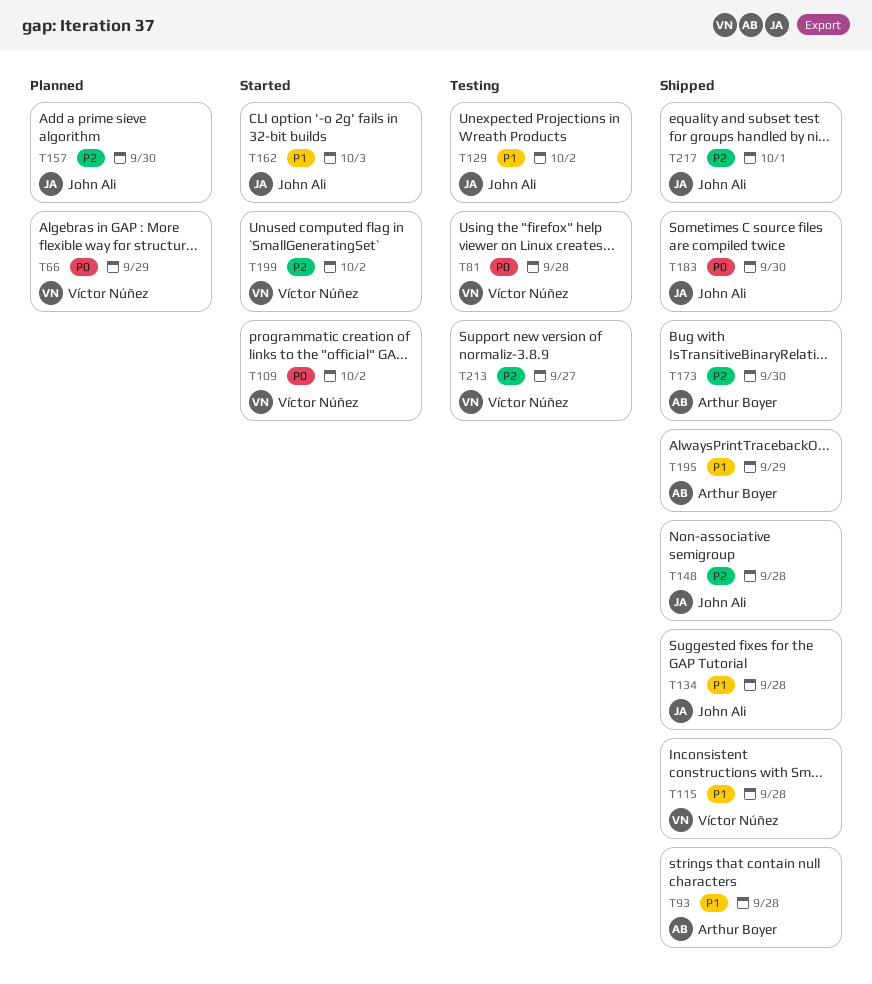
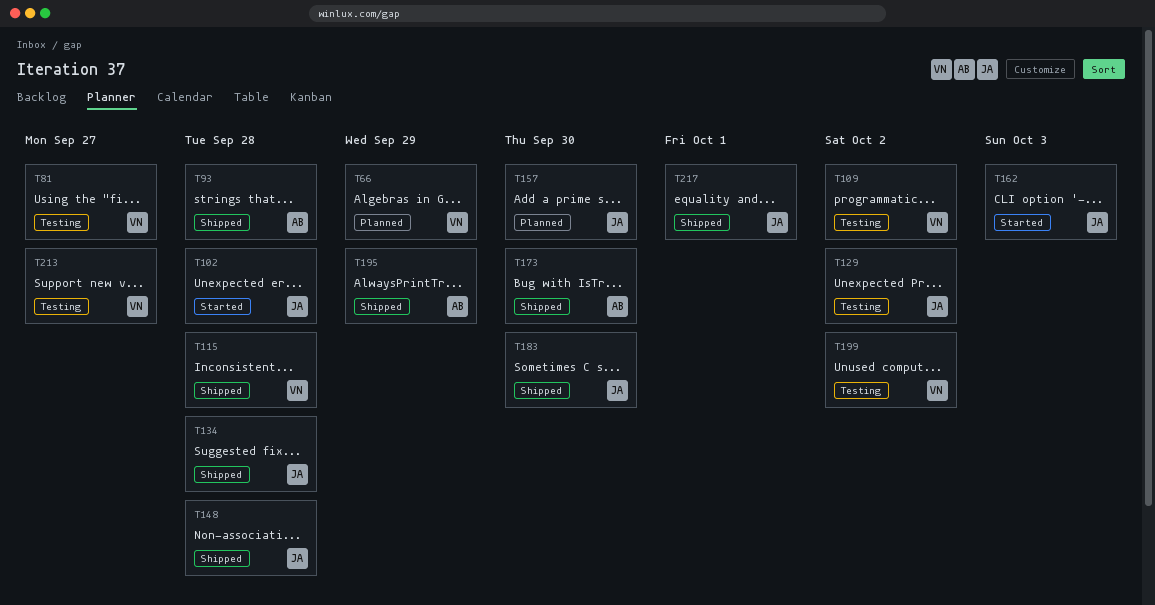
T81, due: Sep 28 -> Sep 27
T102: none -> present
T109, status: Started -> Testing
T199, status: Started -> Testing

